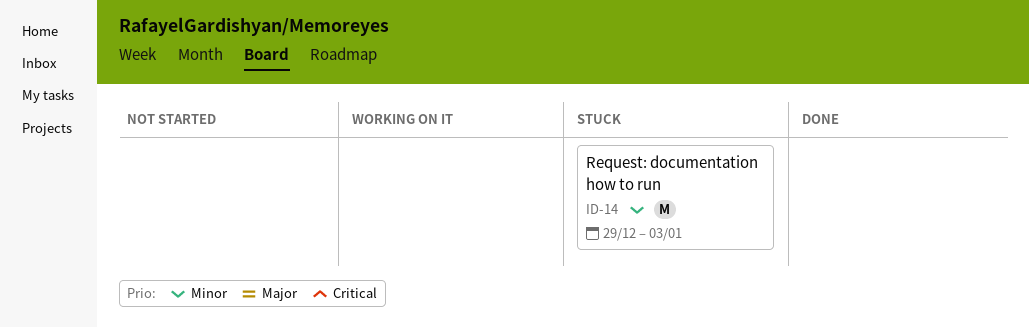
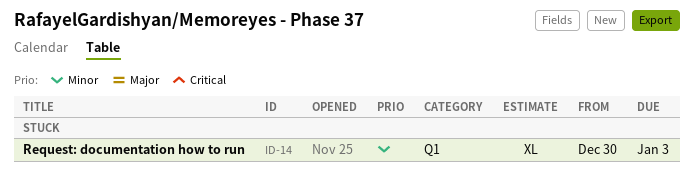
ID-14, estimate: M -> XL
ID-14, start: Dec 29 -> Dec 30

